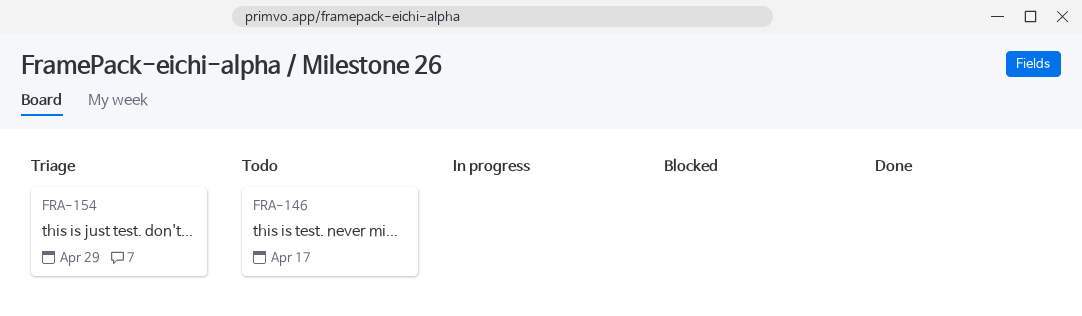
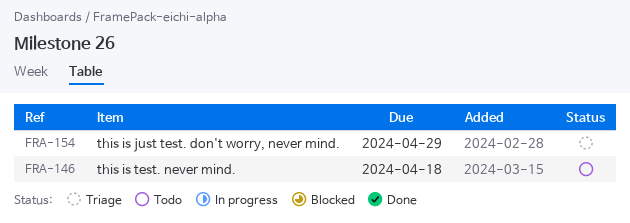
FRA-146, due: Apr 17 -> Apr 18

